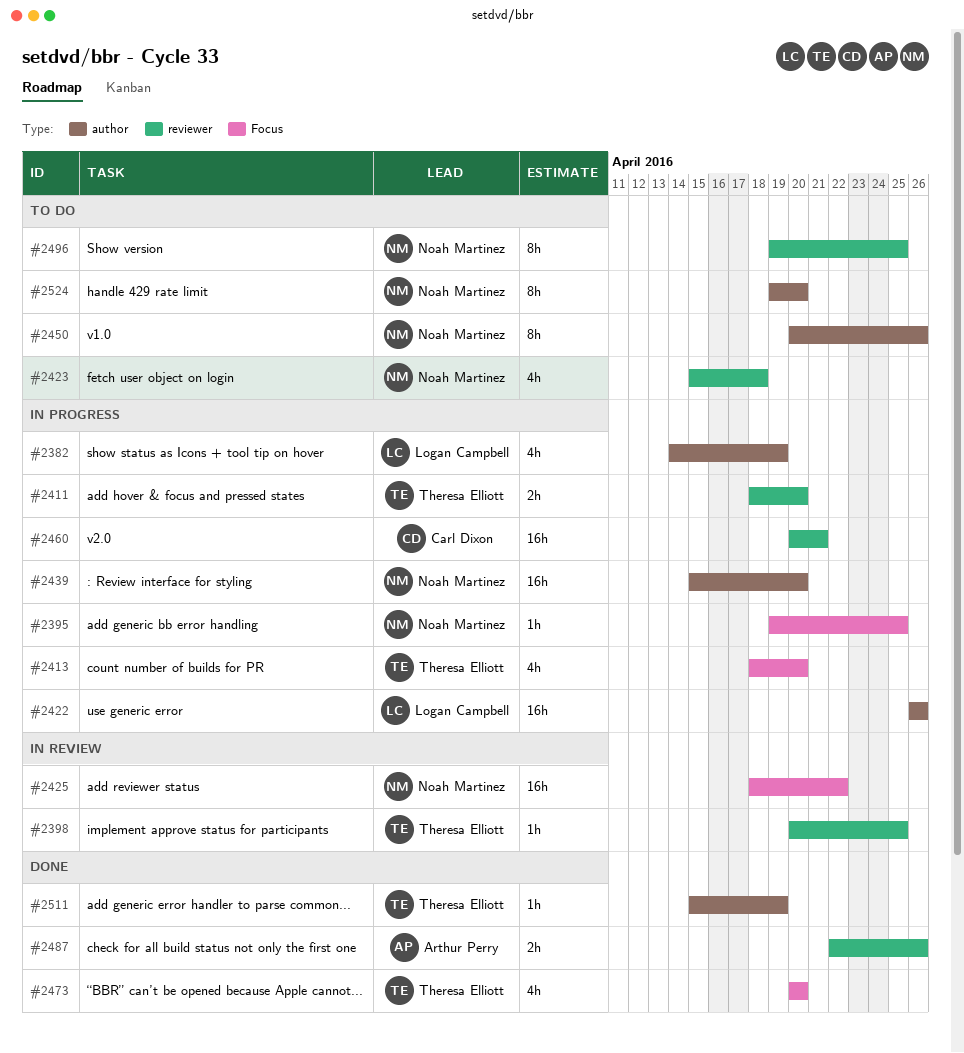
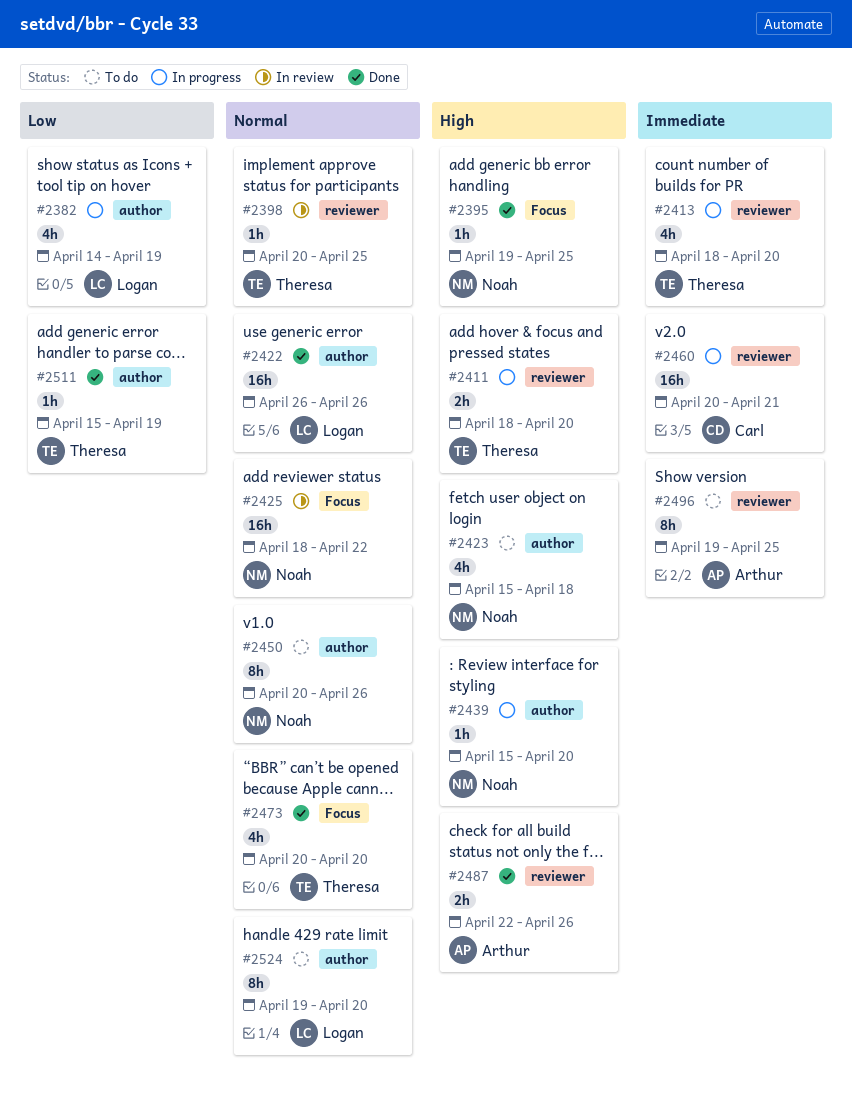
#2395, status: In progress -> Done
#2413, label: Focus -> reviewer
#2422, status: In progress -> Done
#2423, label: reviewer -> author
#2439, estimate: 16h -> 1h
#2496, owner: Noah Martinez -> Arthur Perry
#2524, owner: Noah Martinez -> Logan Campbell

